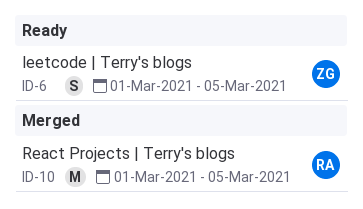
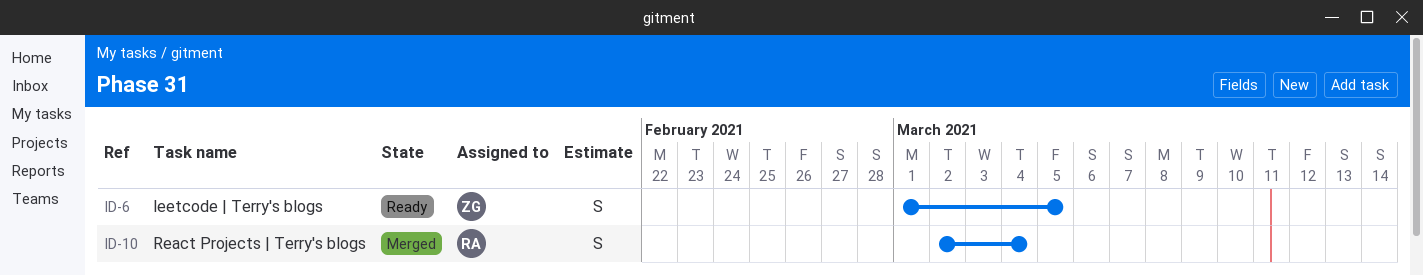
ID-10, estimate: M -> S
ID-10, start: Mar 1 -> Mar 2
ID-10, due: Mar 5 -> Mar 4

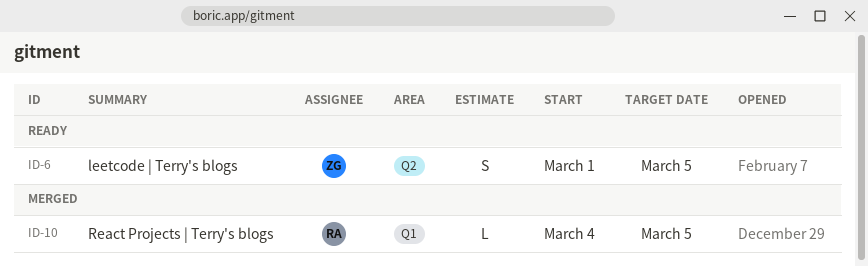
ID-10, estimate: S -> L
ID-10, start: Mar 2 -> Mar 4
ID-10, due: Mar 4 -> Mar 5

